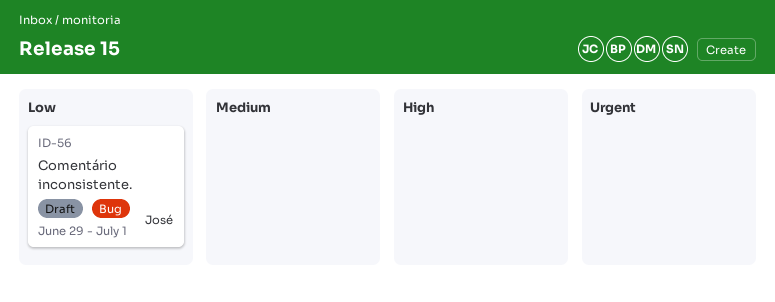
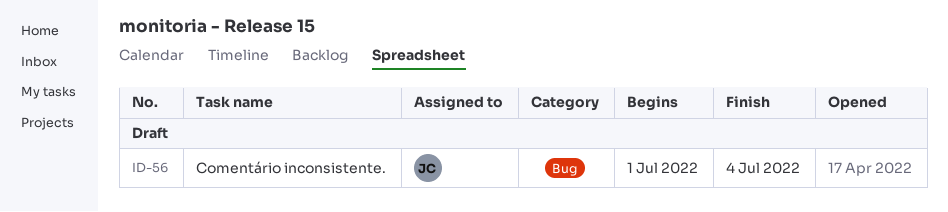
ID-56, start: Jun 29 -> Jul 1
ID-56, due: Jul 1 -> Jul 4

